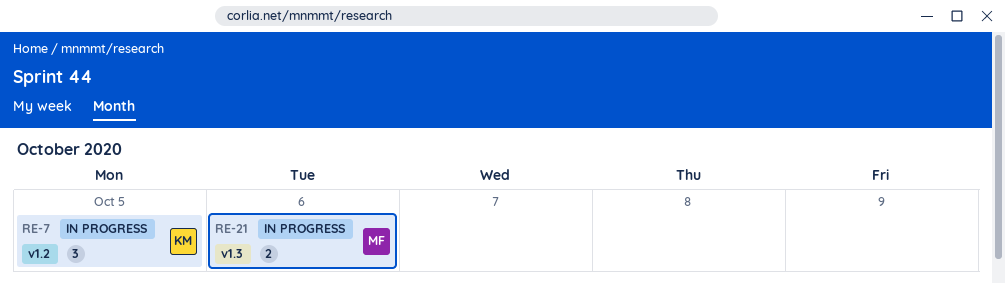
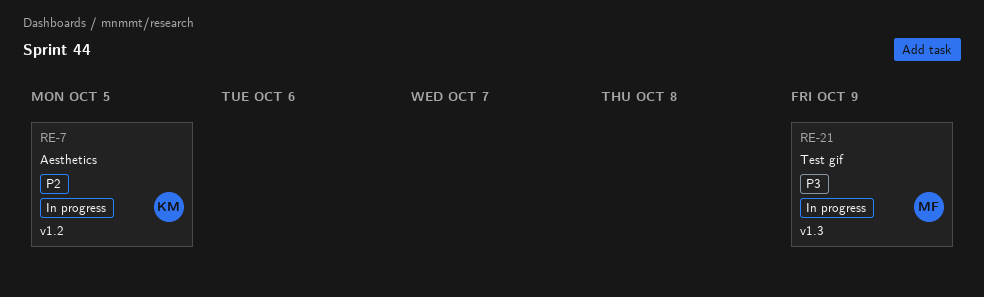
RE-21, due: Oct 6 -> Oct 9

